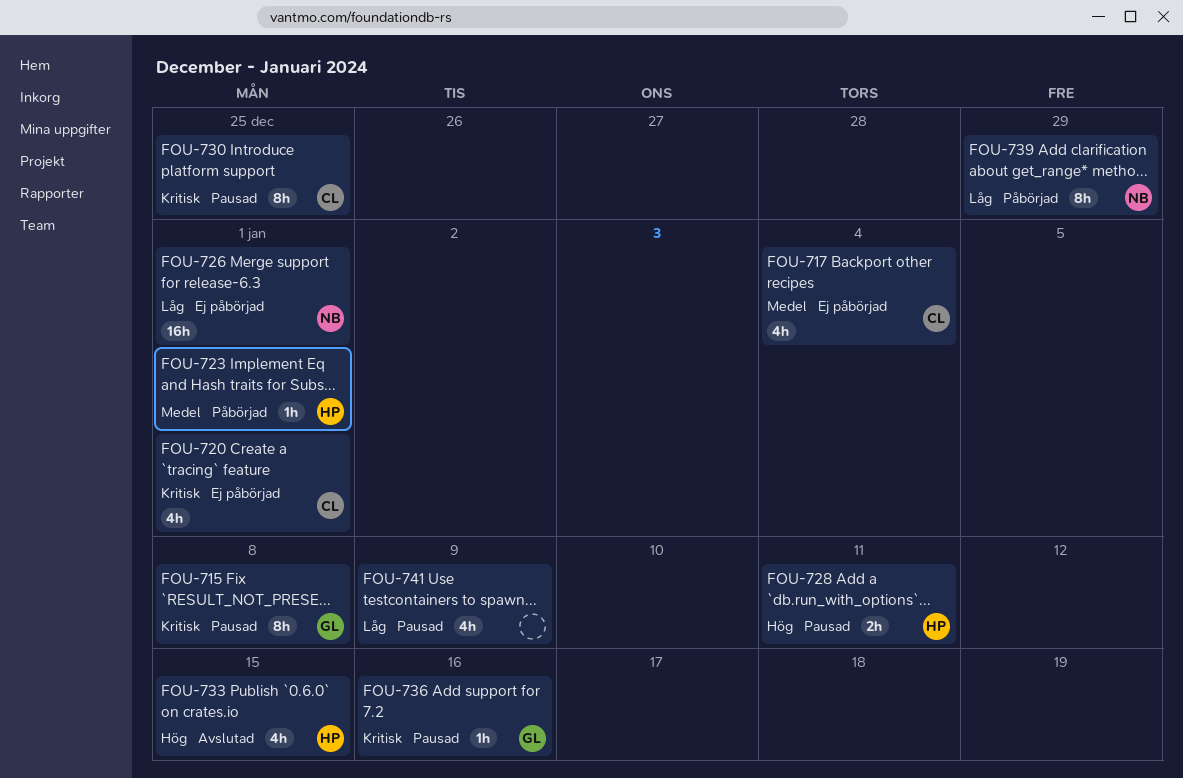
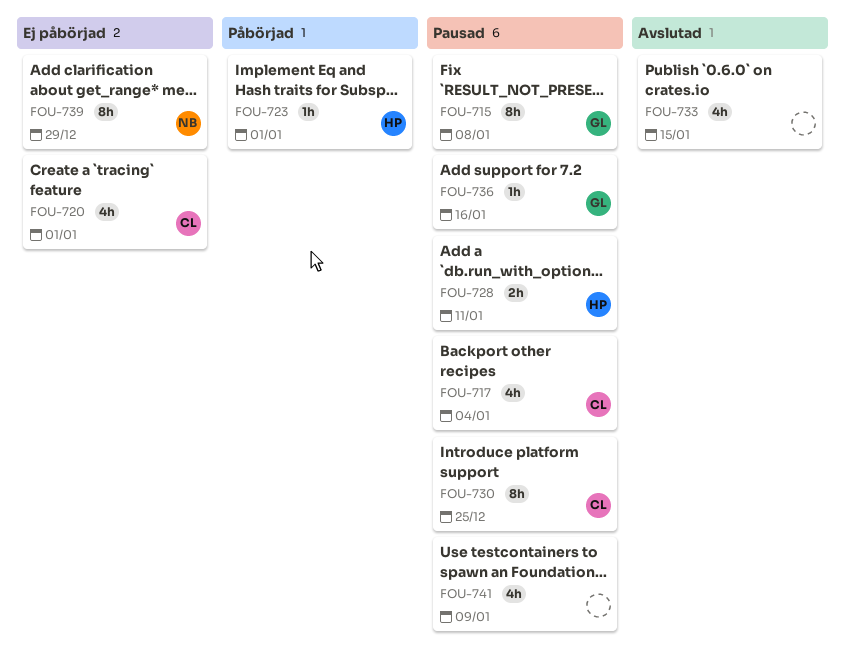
FOU-717, status: Ej påbörjad -> Pausad
FOU-726: present -> none
FOU-733, owner: HP -> none
FOU-739, status: Påbörjad -> Ej påbörjad

